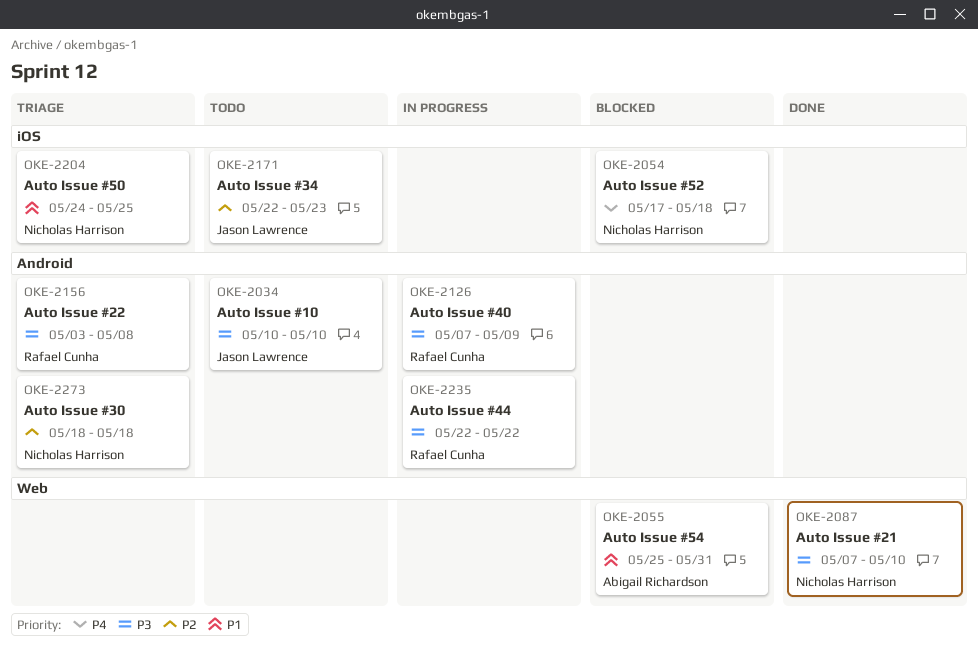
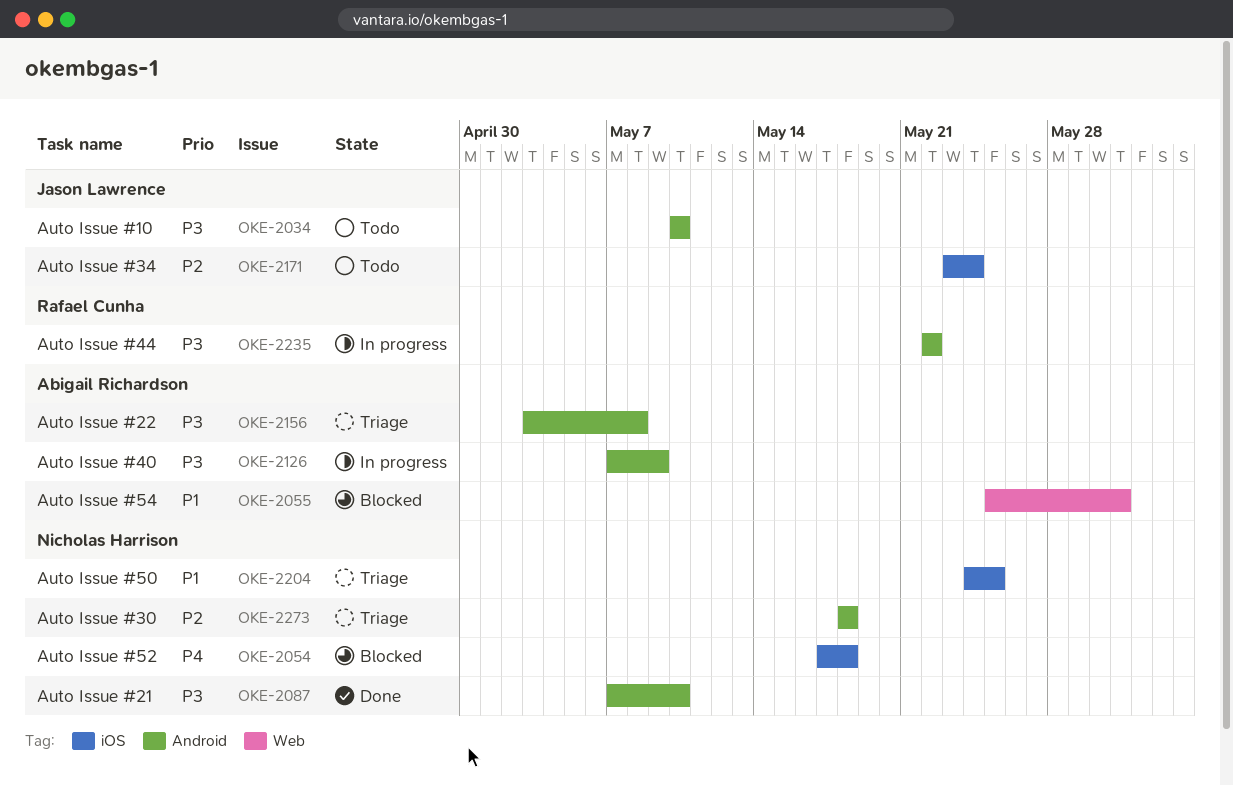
OKE-2087, label: Web -> Android
OKE-2126, owner: Rafael Cunha -> Abigail Richardson
OKE-2156, owner: Rafael Cunha -> Abigail Richardson
OKE-2171, start: May 22 -> May 23
OKE-2171, due: May 23 -> May 24

